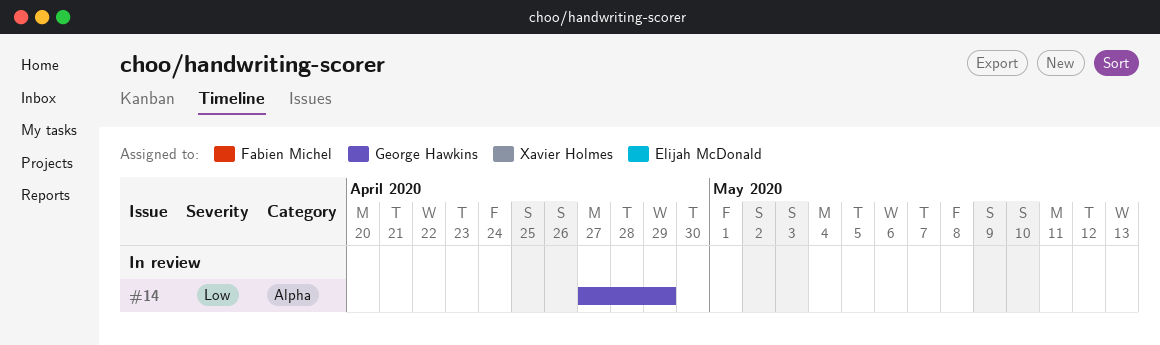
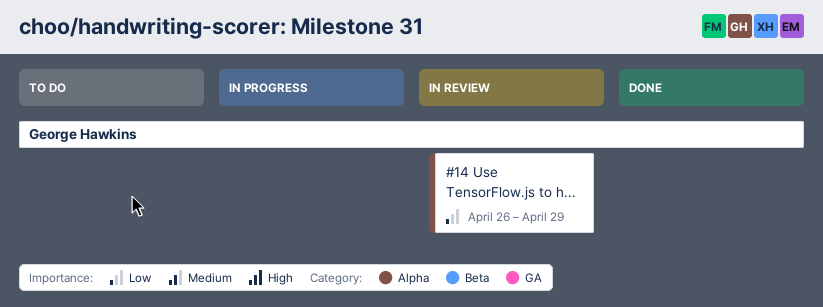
#14, start: Apr 27 -> Apr 26

